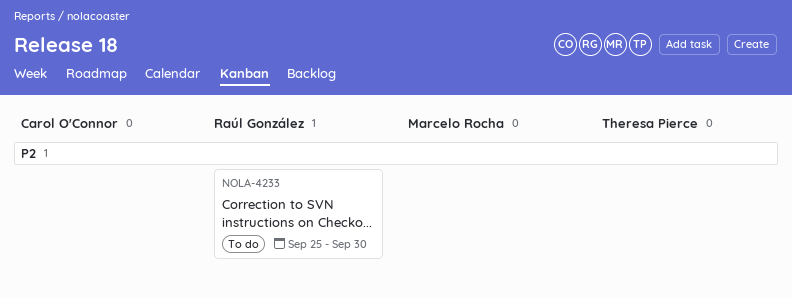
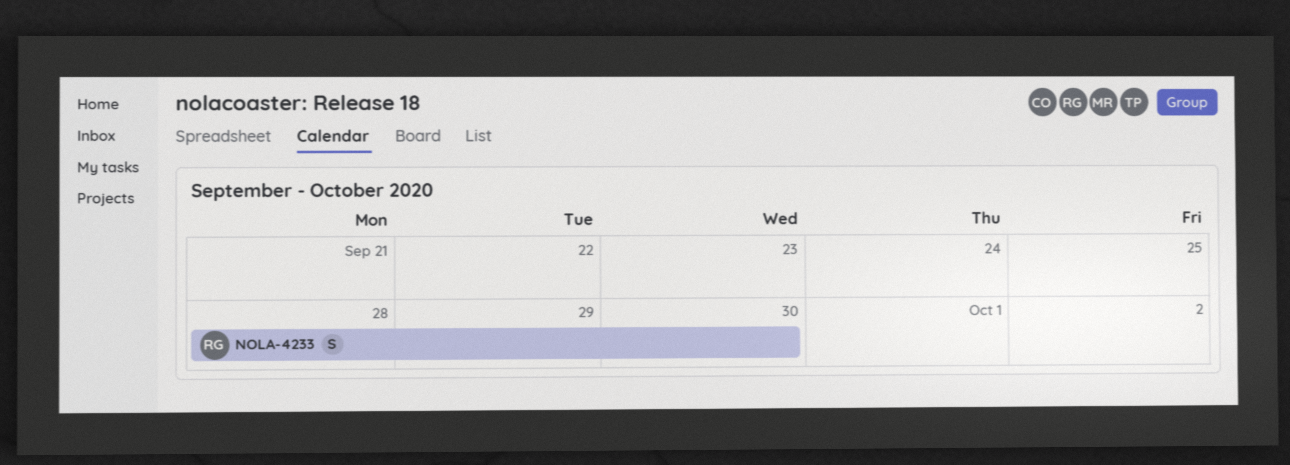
NOLA-4233, start: Sep 25 -> Sep 28

